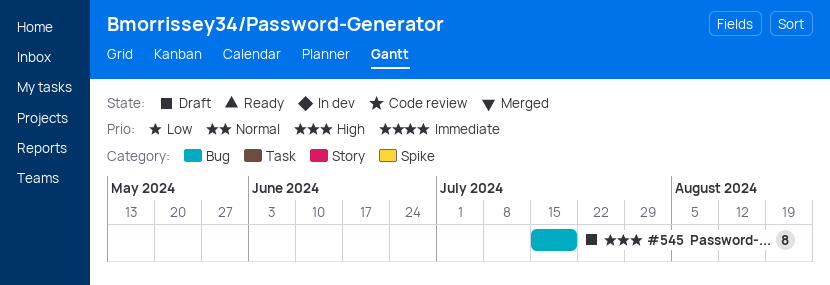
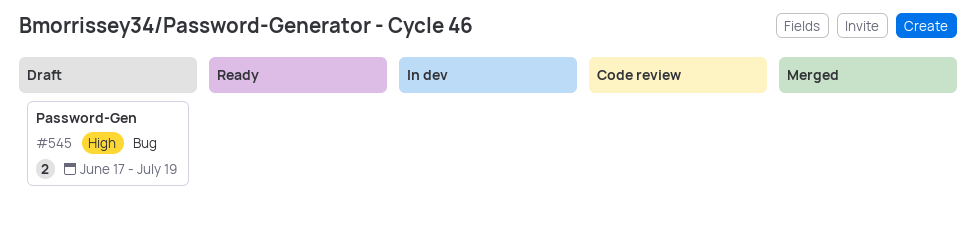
#545, estimate: 8 -> 2
#545, start: Jul 15 -> Jun 17

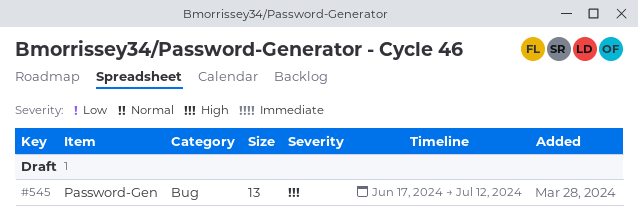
#545, estimate: 2 -> 13
#545, due: Jul 19 -> Jul 12

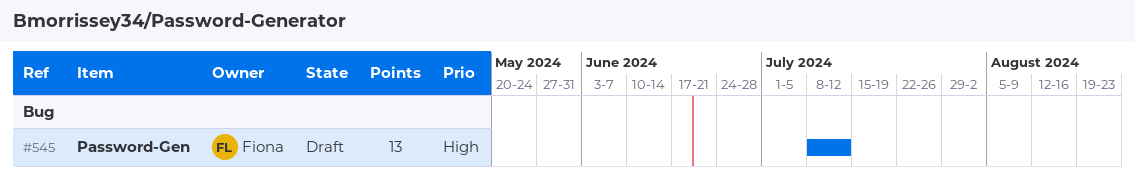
#545, start: Jun 17 -> Jul 8

